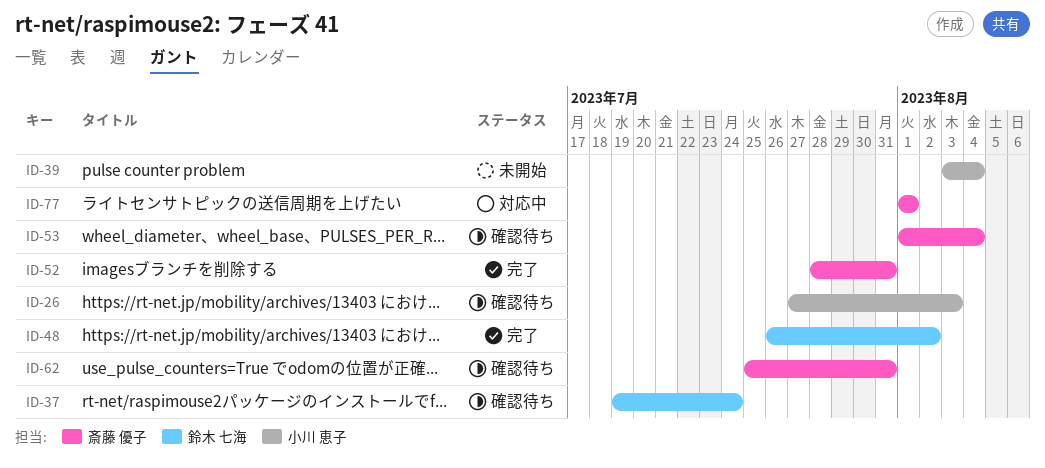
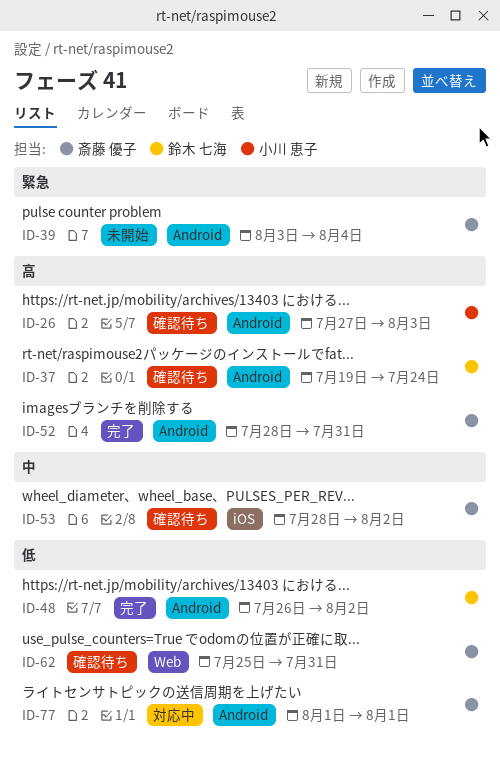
ID-39, owner: 小川 恵子 -> 斎藤 優子
ID-53, start: Aug 1 -> Jul 28
ID-53, due: Aug 4 -> Aug 2

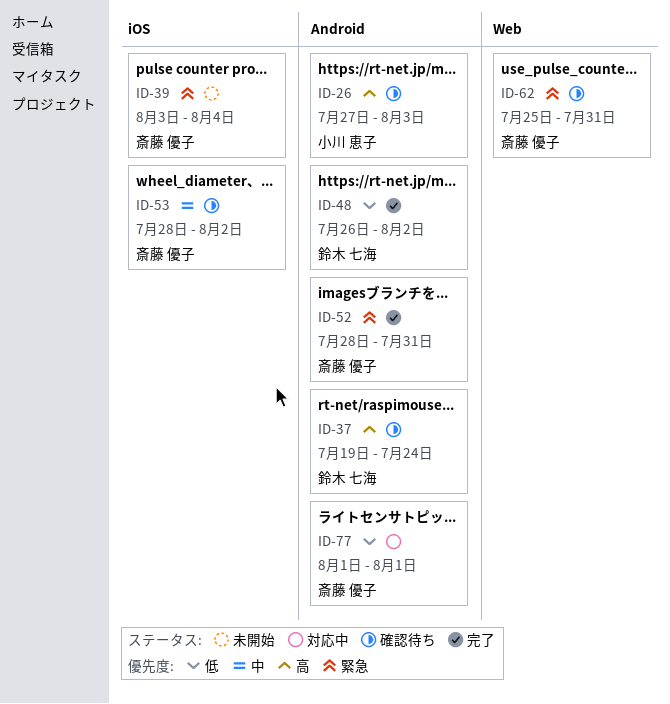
ID-39, label: Android -> iOS
ID-52, priority: 高 -> 緊急
ID-62, priority: 低 -> 緊急

